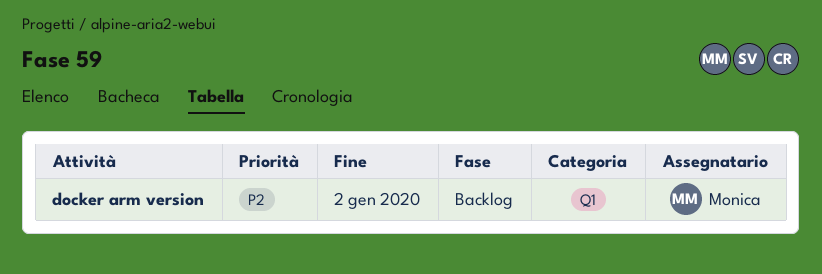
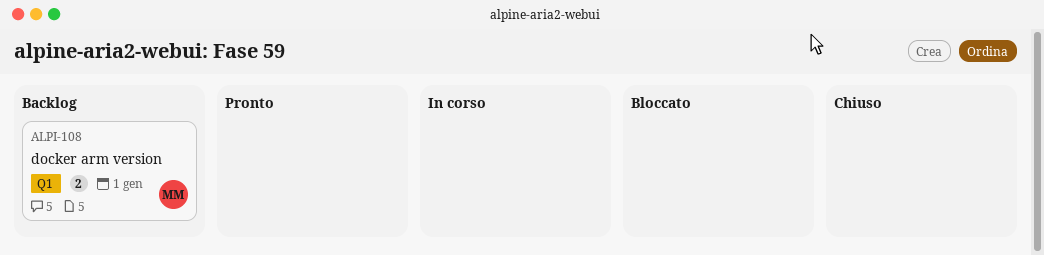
docker arm version, due: Jan 2 -> Jan 1

